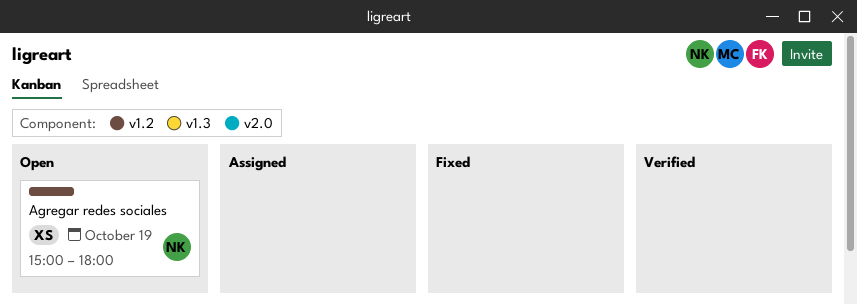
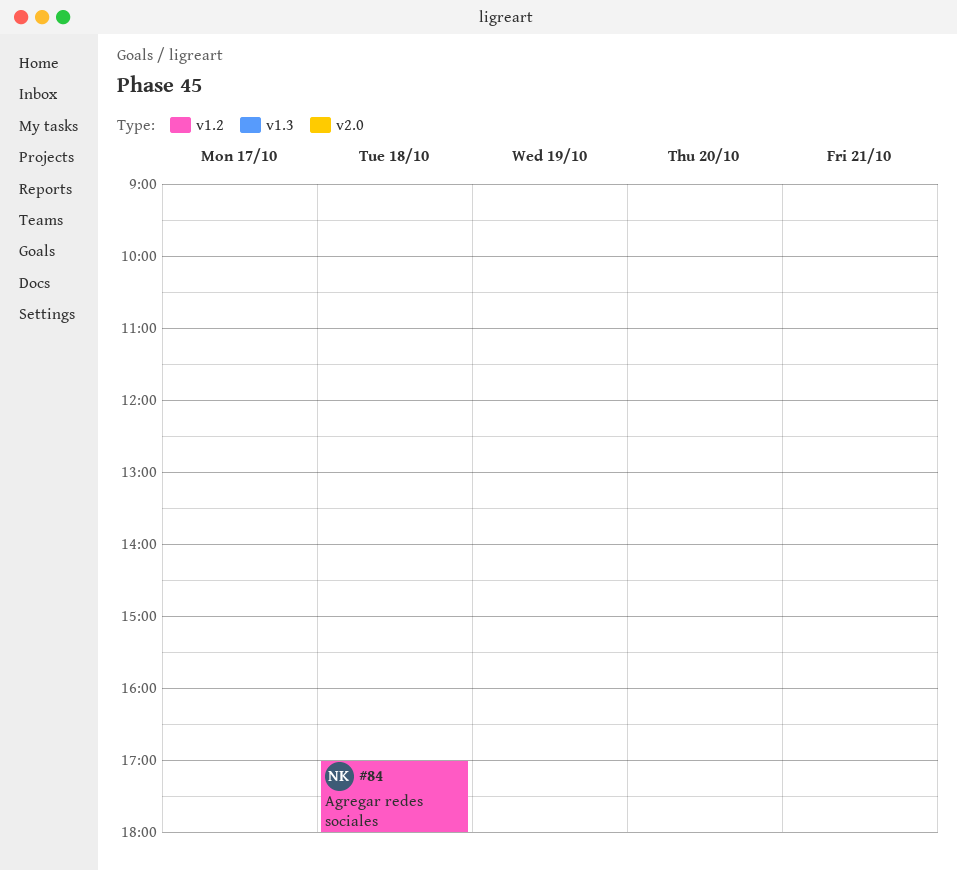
Agregar redes sociales, day: Oct 19 -> Oct 18
Agregar redes sociales, begins: 15:00 -> 17:00

